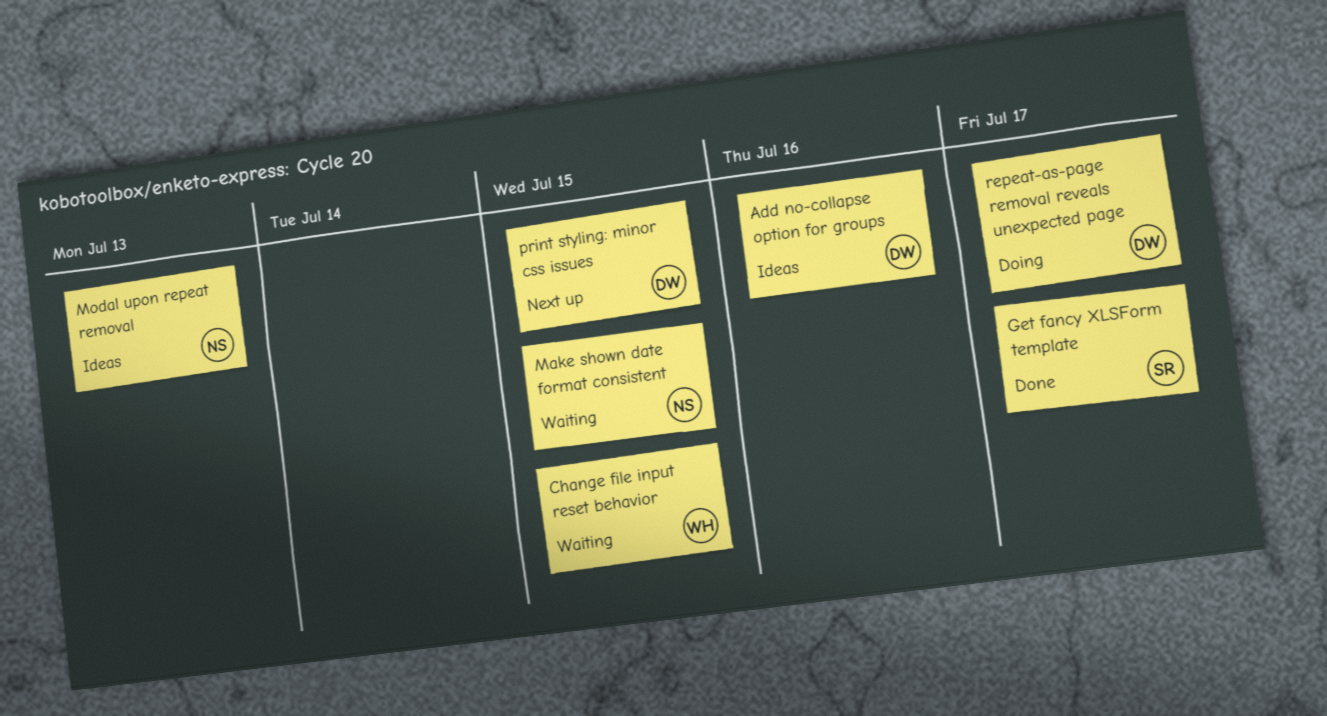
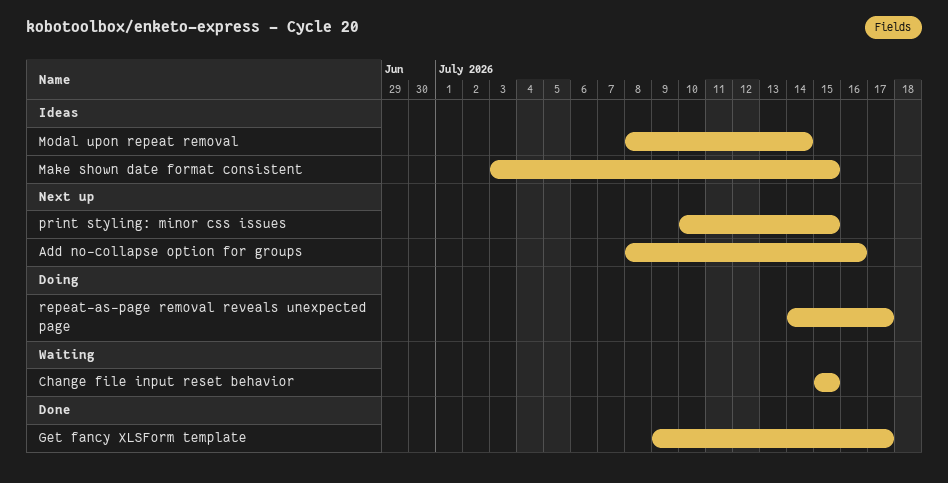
Add no-collapse option for groups, status: Ideas -> Next up
Make shown date format consistent, status: Waiting -> Ideas
Modal upon repeat removal, due: Jul 13 -> Jul 14

